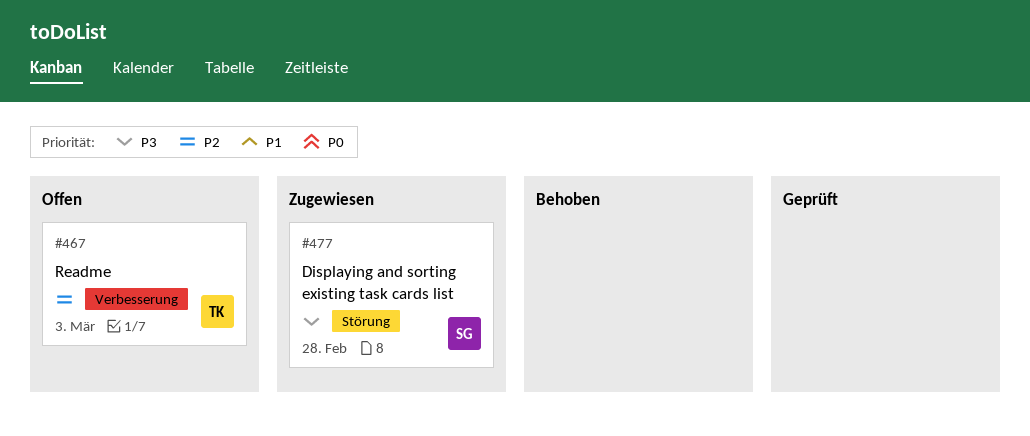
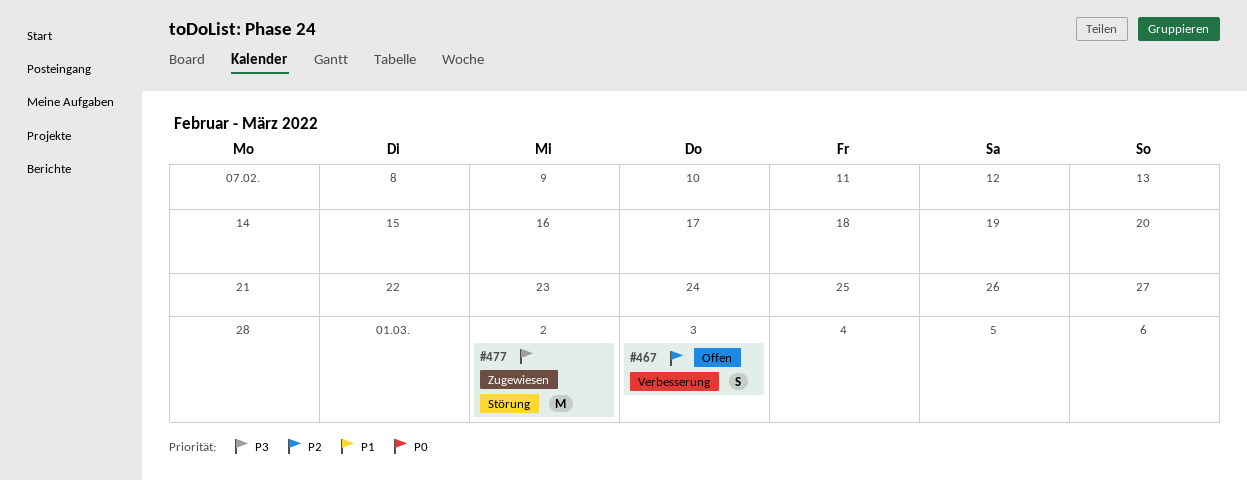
#477, due: Feb 28 -> Mar 2

